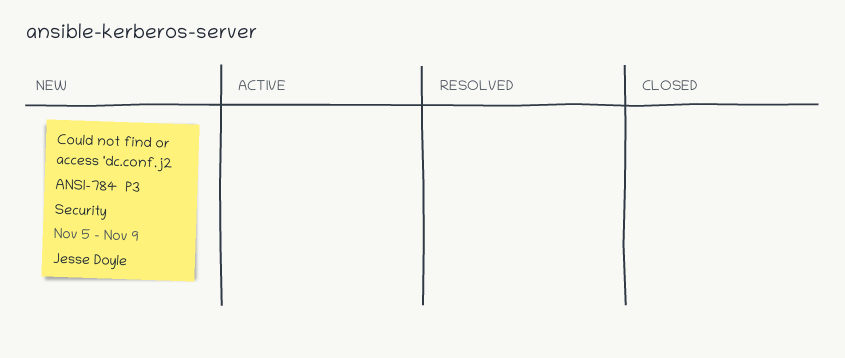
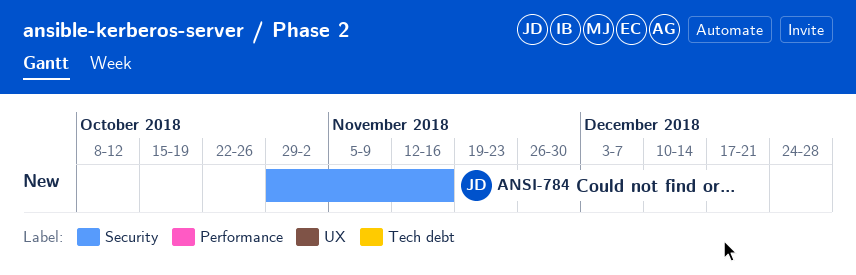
ANSI-784, start: Nov 5 -> Oct 29
ANSI-784, due: Nov 9 -> Nov 16

